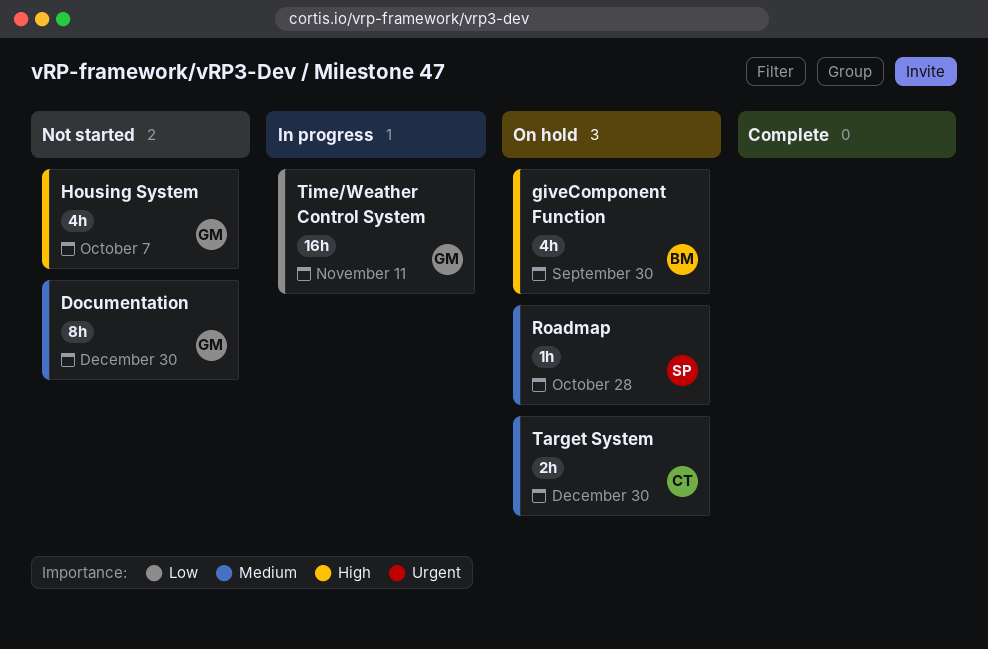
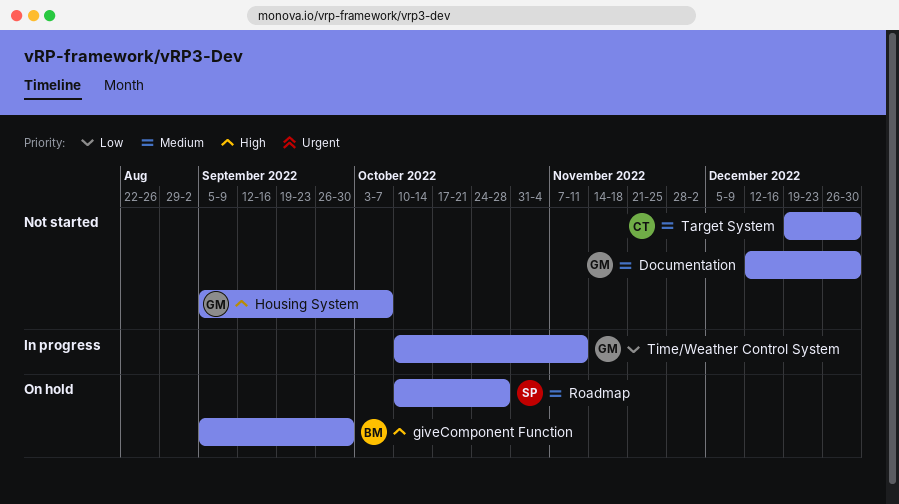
Target System, status: On hold -> Not started

